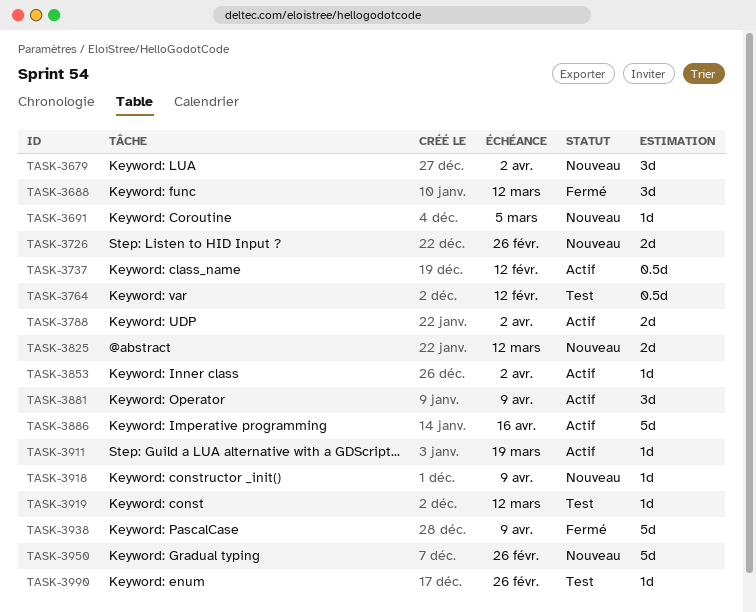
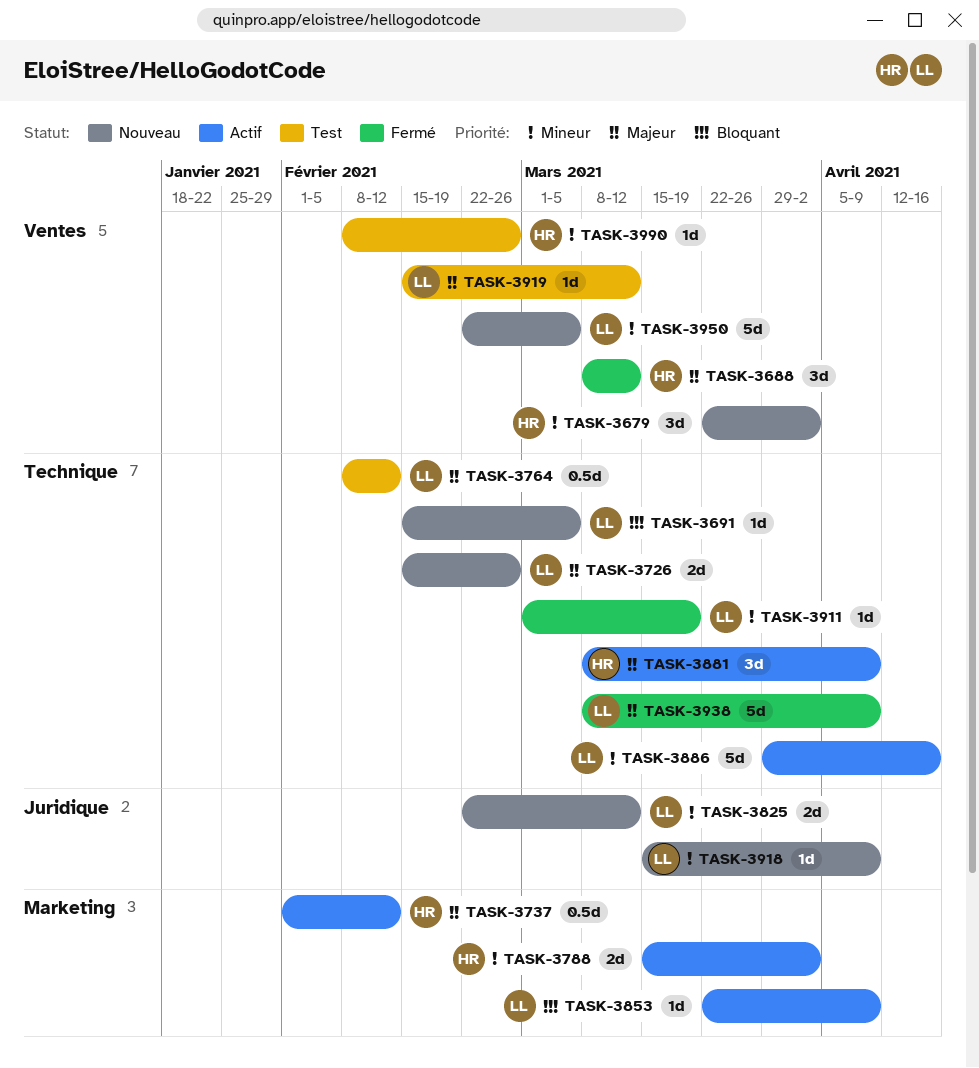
TASK-3853, due: Apr 2 -> Apr 9
TASK-3911, status: Actif -> Fermé
TASK-3950, due: Feb 26 -> Mar 5

